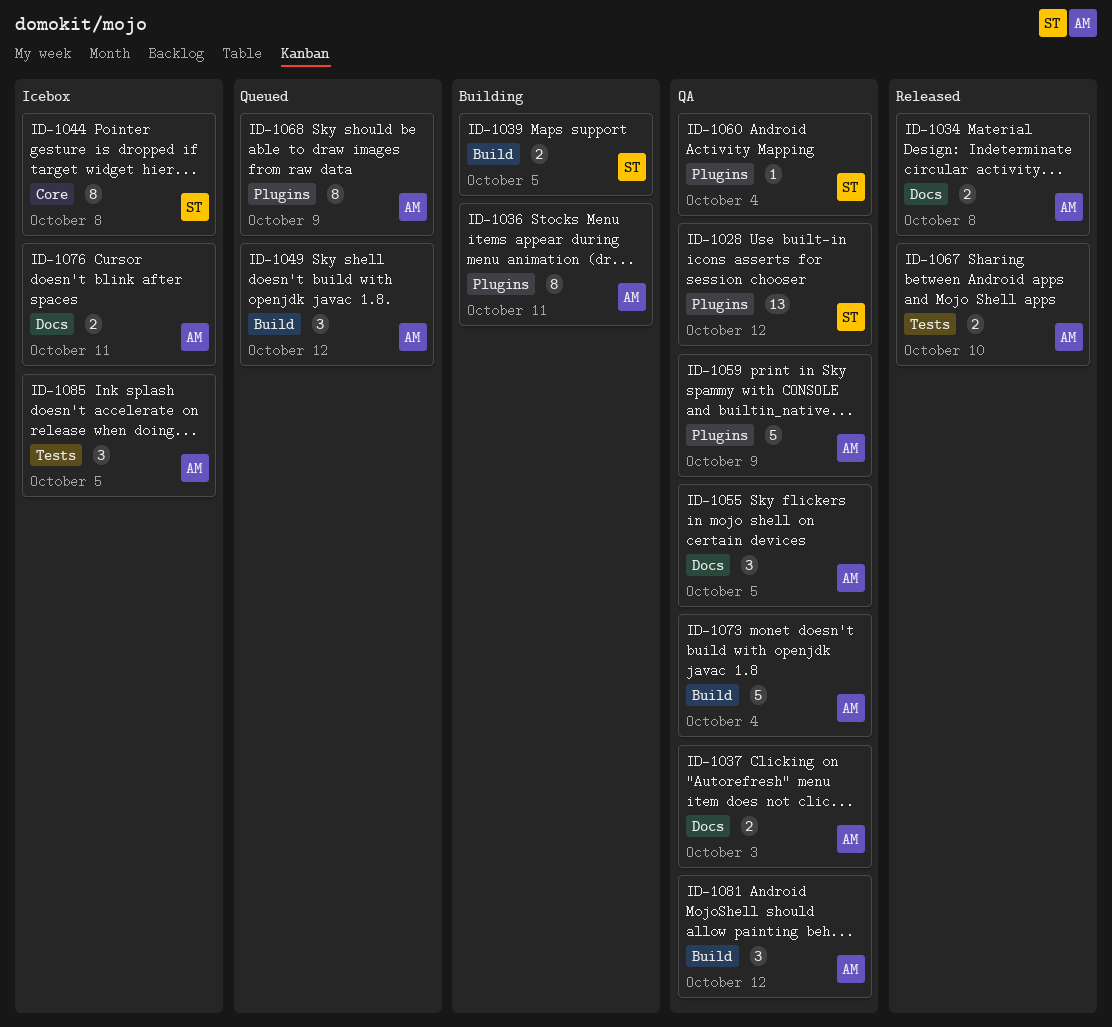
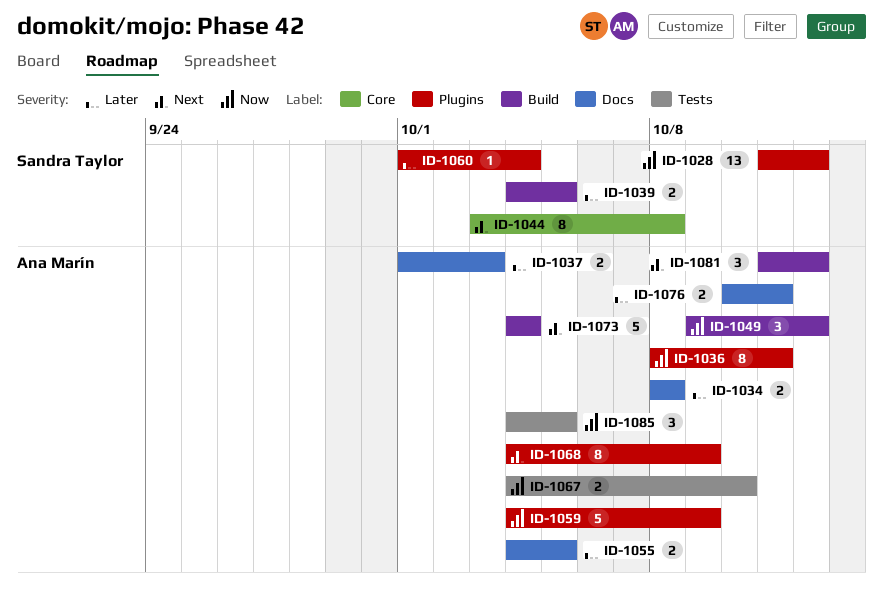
ID-1055, estimate: 3 -> 2

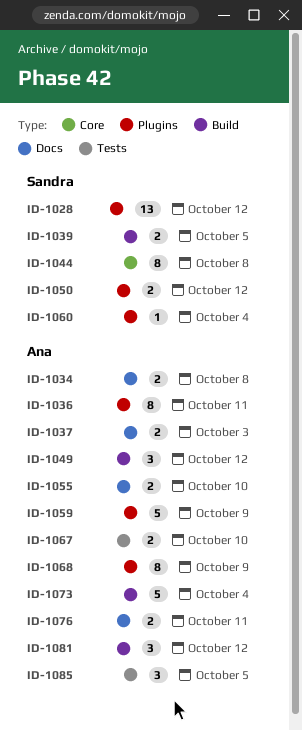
ID-1050: none -> present
ID-1055, due: Oct 5 -> Oct 10

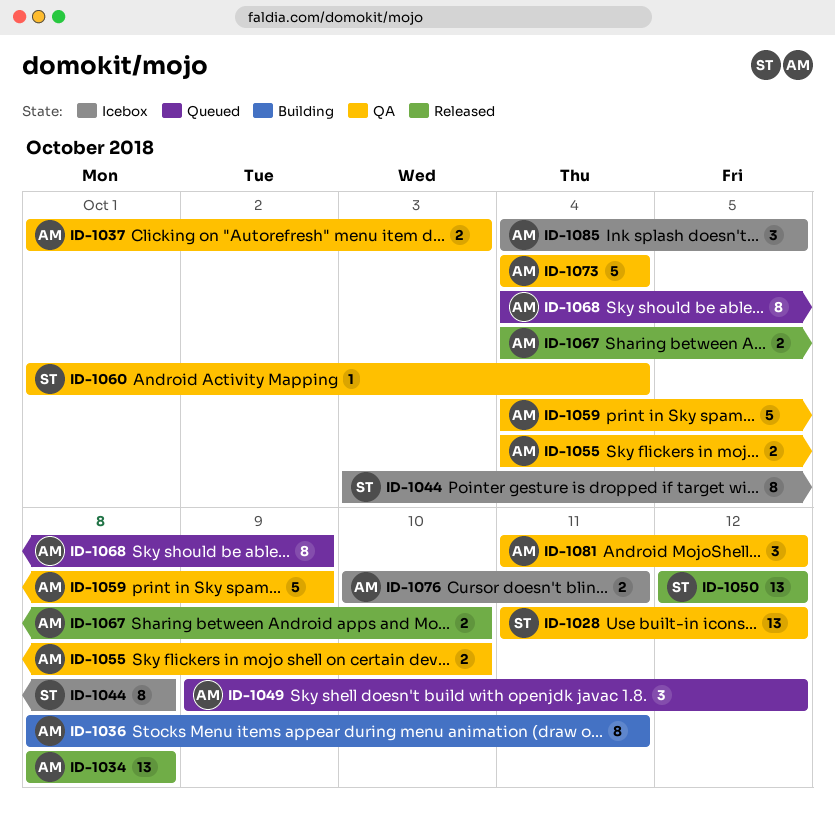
ID-1034, estimate: 2 -> 13
ID-1039: present -> none
ID-1050, estimate: 2 -> 13

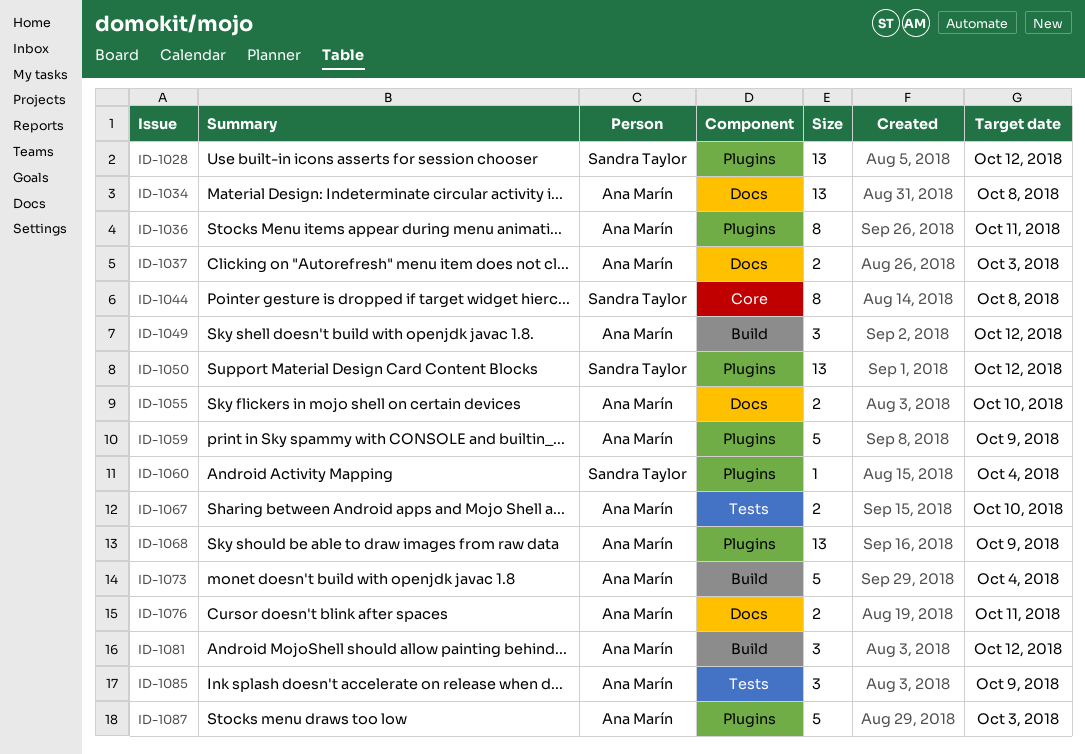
ID-1068, estimate: 8 -> 13
ID-1085, due: Oct 5 -> Oct 9
ID-1087: none -> present

